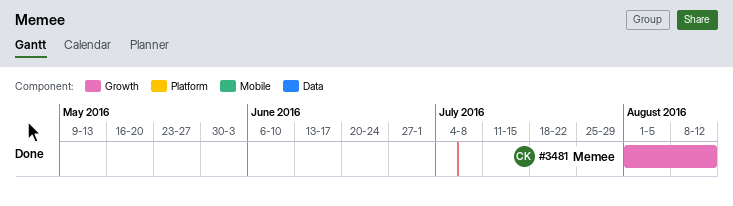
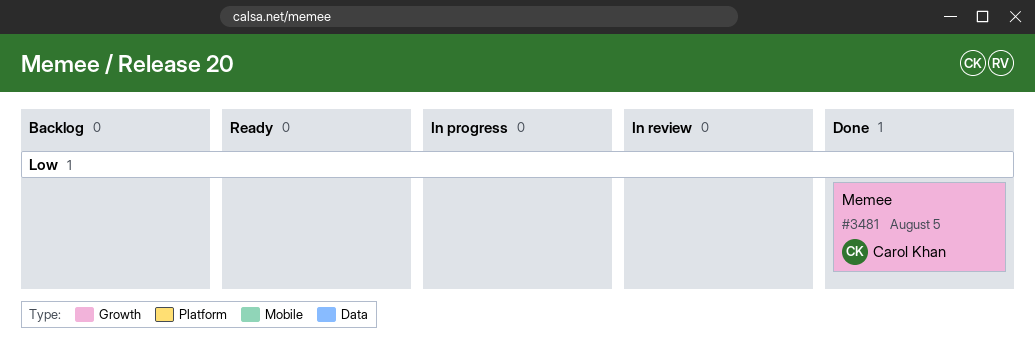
#3481, due: Aug 12 -> Aug 5

